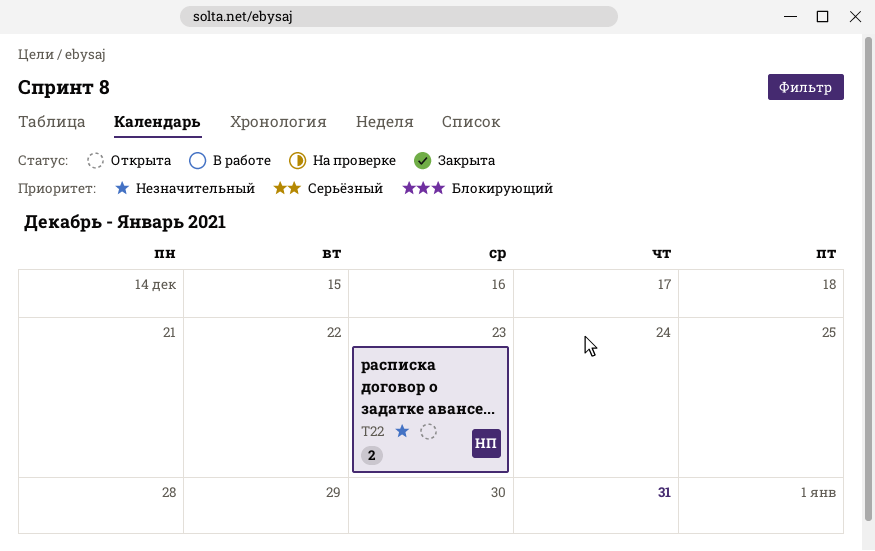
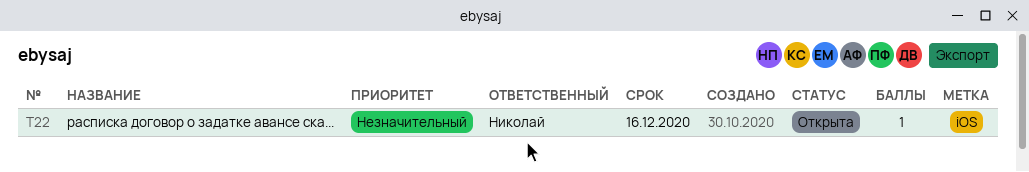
T22, estimate: 2 -> 1
T22, due: Dec 23 -> Dec 16

